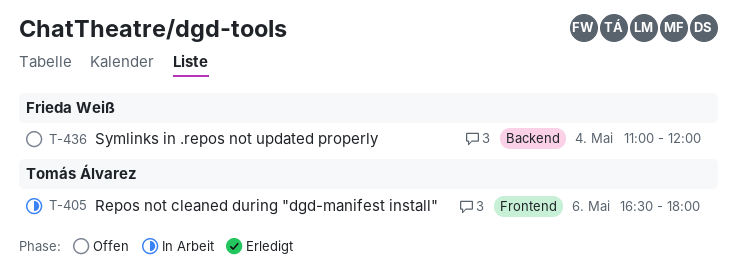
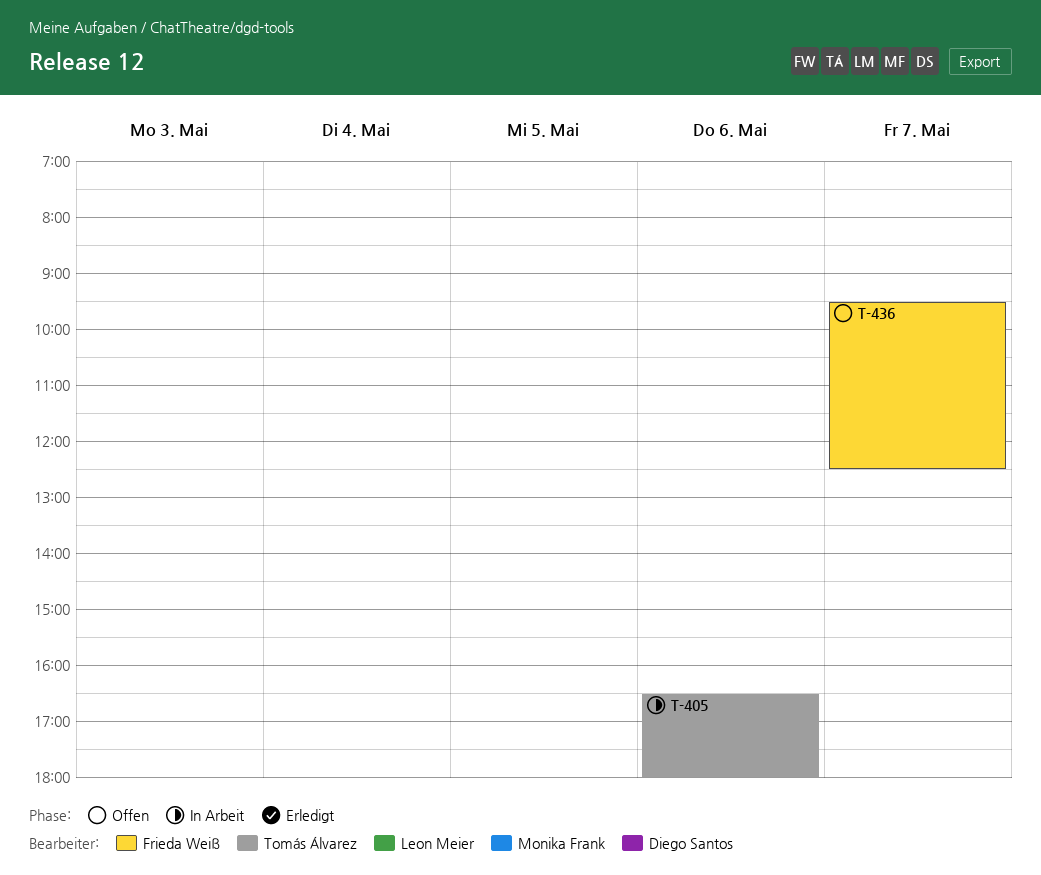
T-436, day: May 4 -> May 7
T-436, begins: 11:00 -> 09:30
T-436, ends: 12:00 -> 12:30

